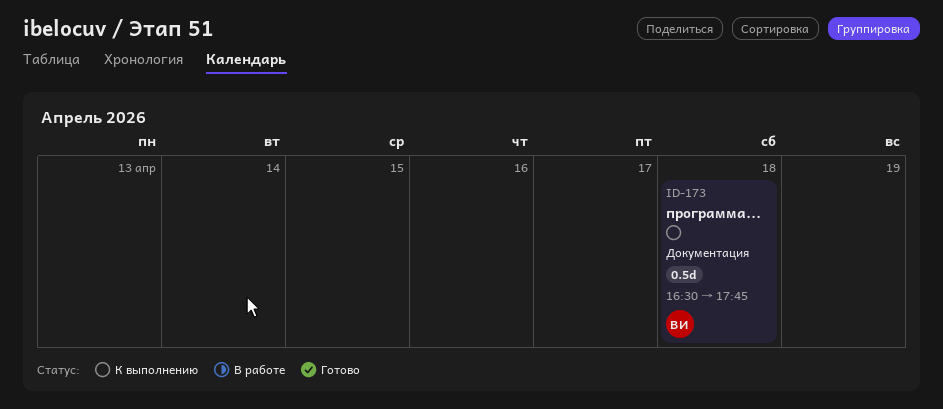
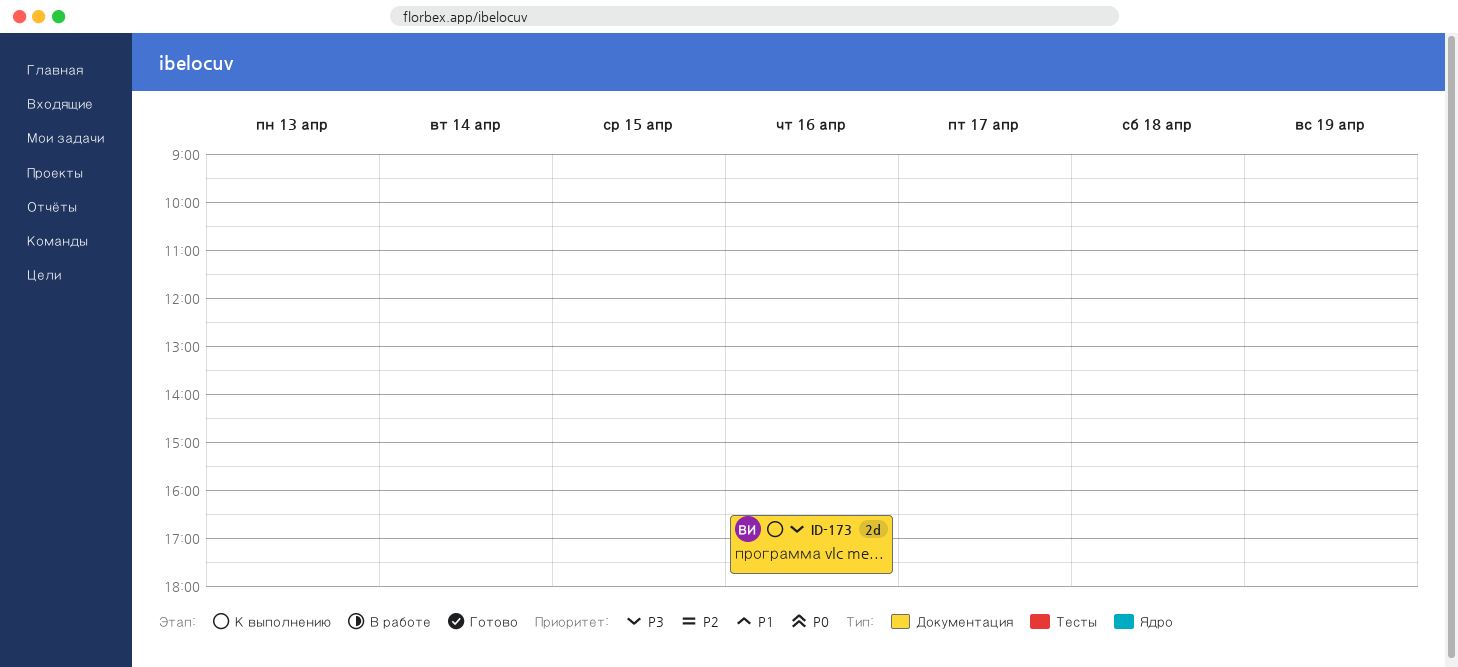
ID-173, estimate: 0.5d -> 2d
ID-173, day: Apr 18 -> Apr 16

